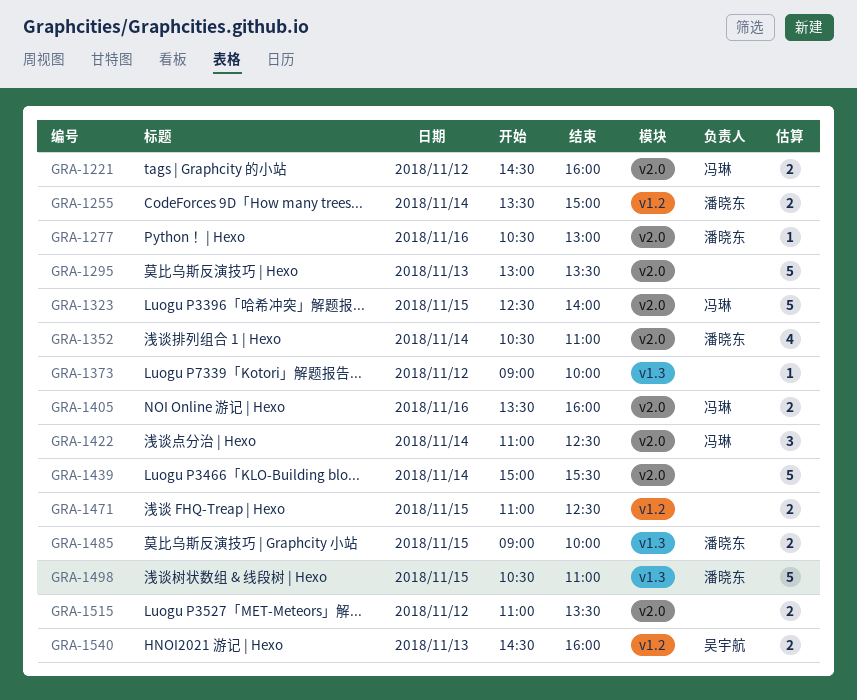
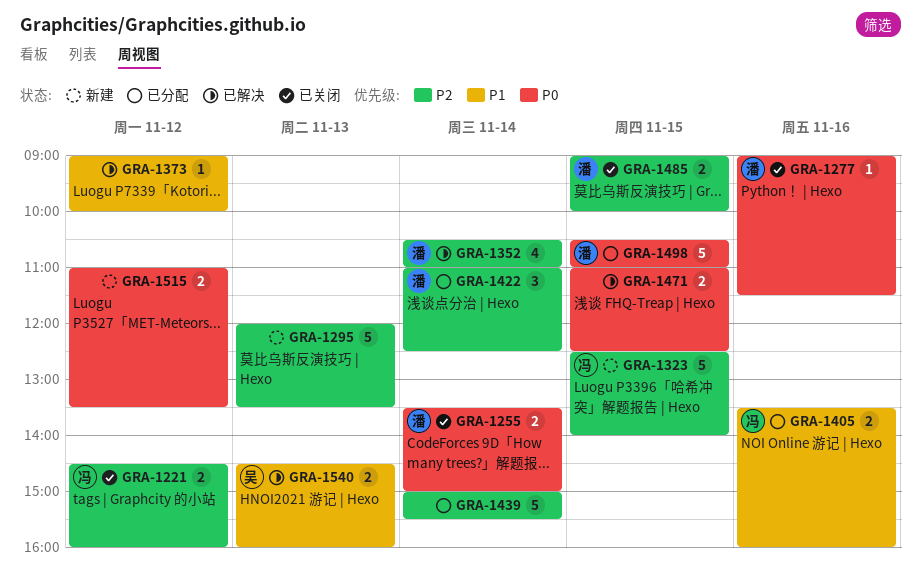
GRA-1277, begins: 10:30 -> 09:00
GRA-1277, ends: 13:00 -> 11:30
GRA-1295, begins: 13:00 -> 12:00
GRA-1422, owner: 冯琳 -> 潘晓东

